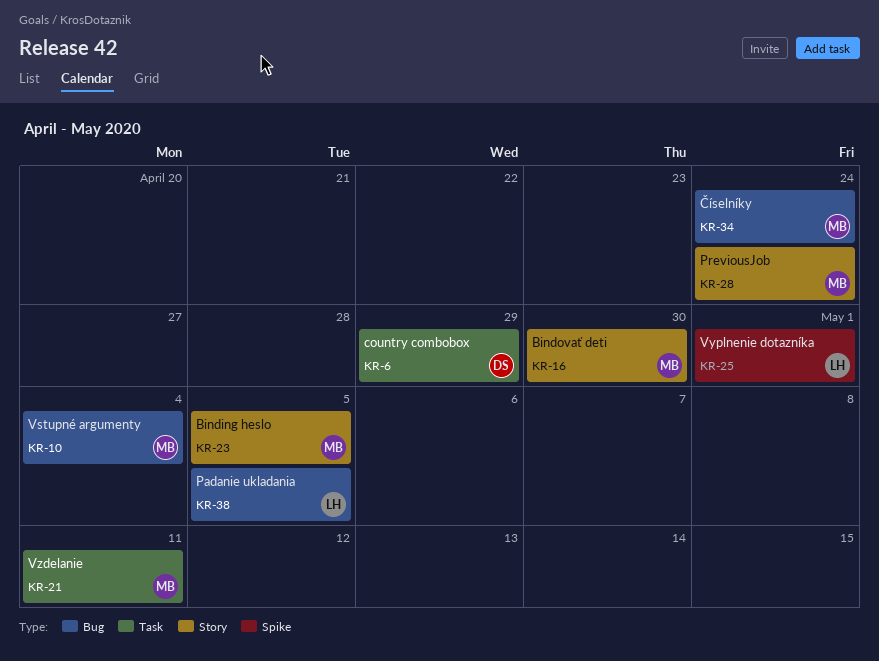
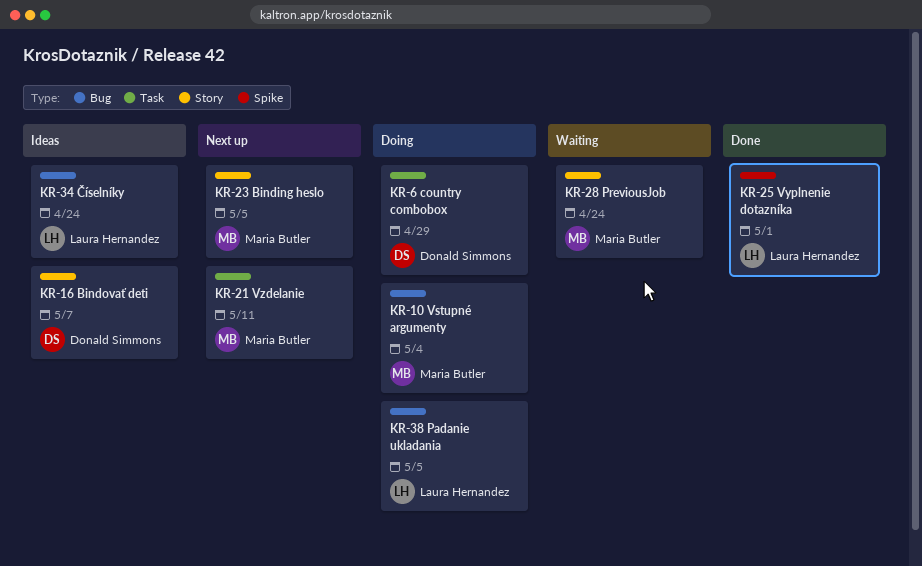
KR-16, owner: Maria Butler -> Donald Simmons
KR-16, due: Apr 30 -> May 7
KR-34, owner: Maria Butler -> Laura Hernandez

